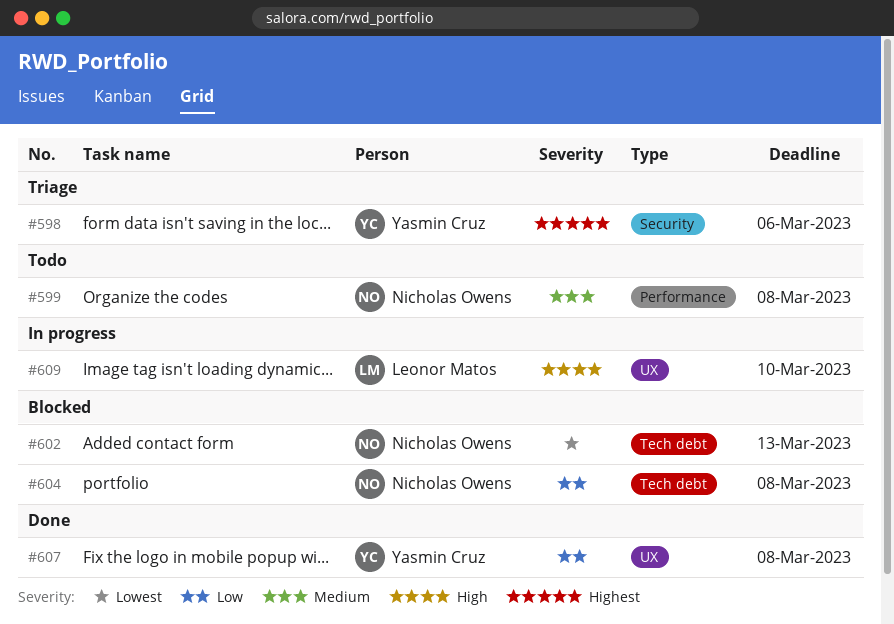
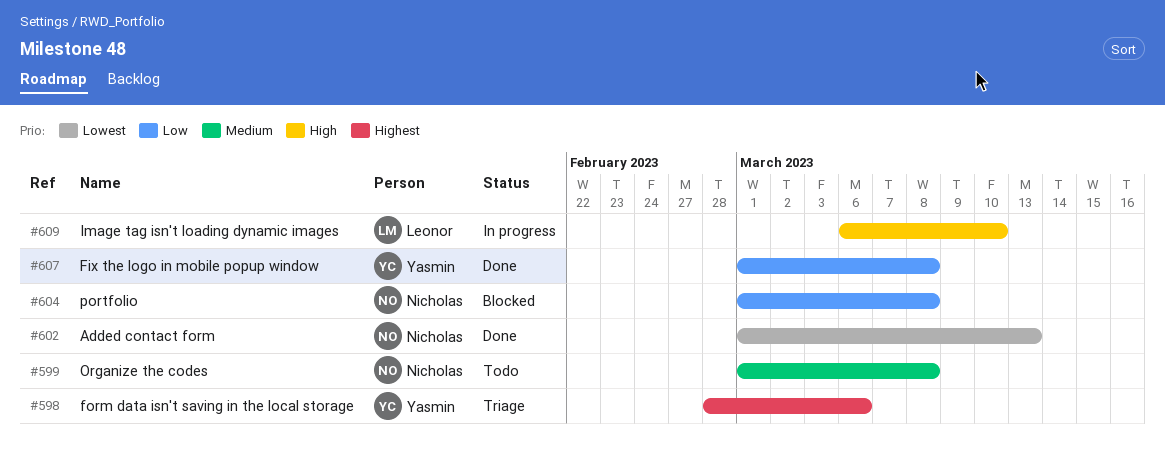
#602, status: Blocked -> Done

